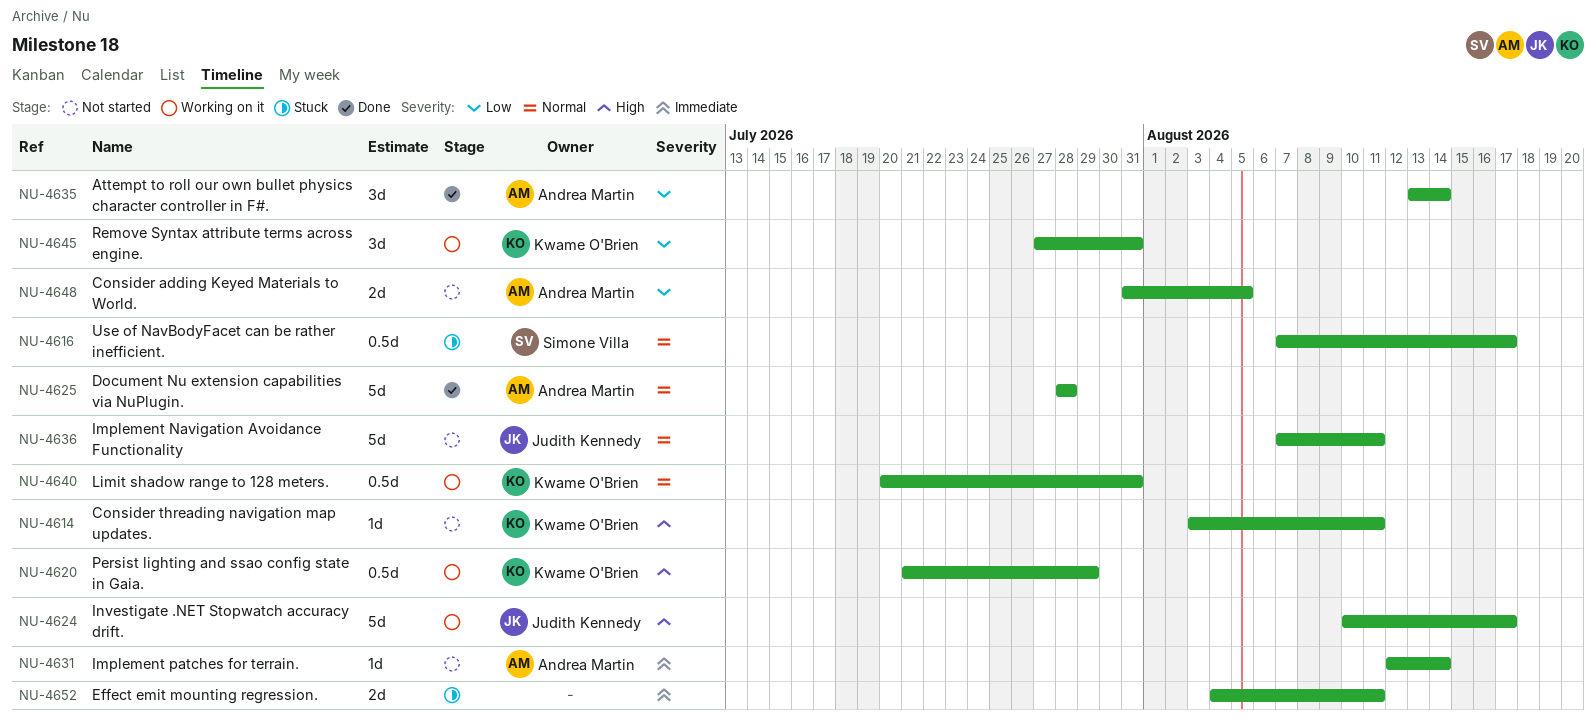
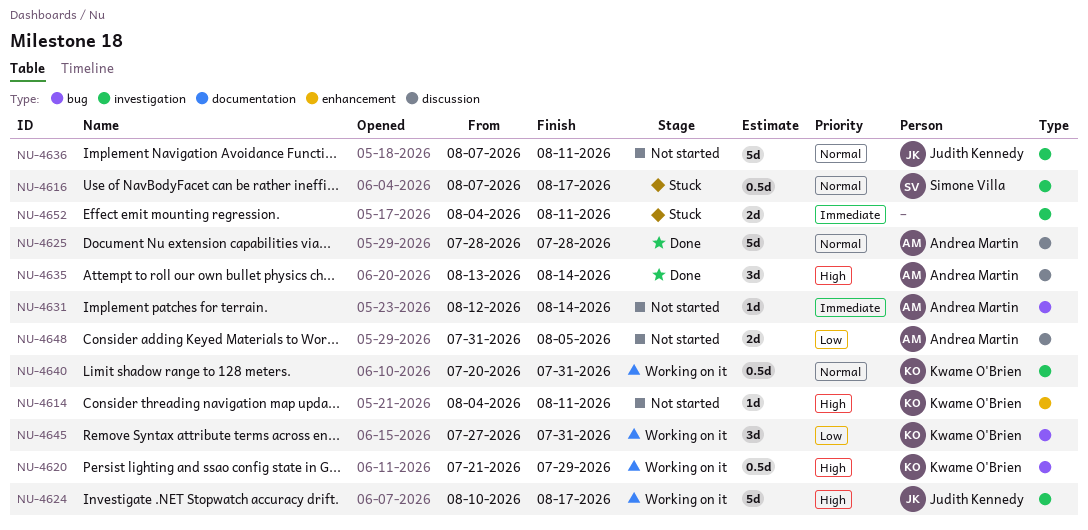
NU-4614, start: Aug 3 -> Aug 4
NU-4635, priority: Low -> High

